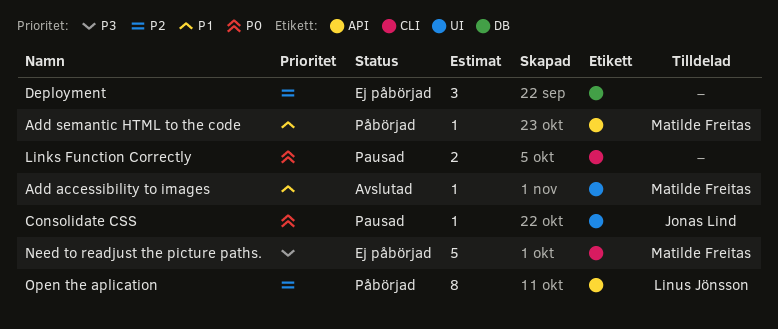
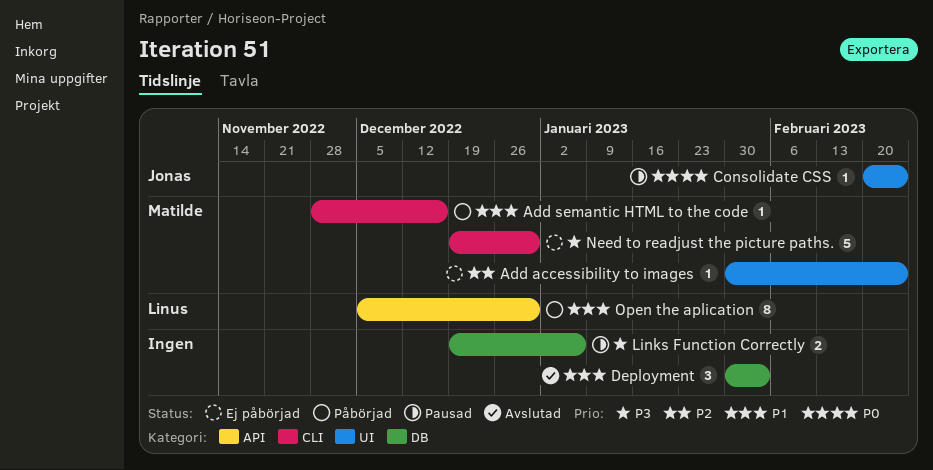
Add accessibility to images, status: Avslutad -> Ej påbörjad
Add accessibility to images, priority: P1 -> P2
Add semantic HTML to the code, label: API -> CLI
Deployment, status: Ej påbörjad -> Avslutad
Deployment, priority: P2 -> P1
Links Function Correctly, priority: P0 -> P3
Links Function Correctly, label: CLI -> DB
Open the aplication, priority: P2 -> P1

